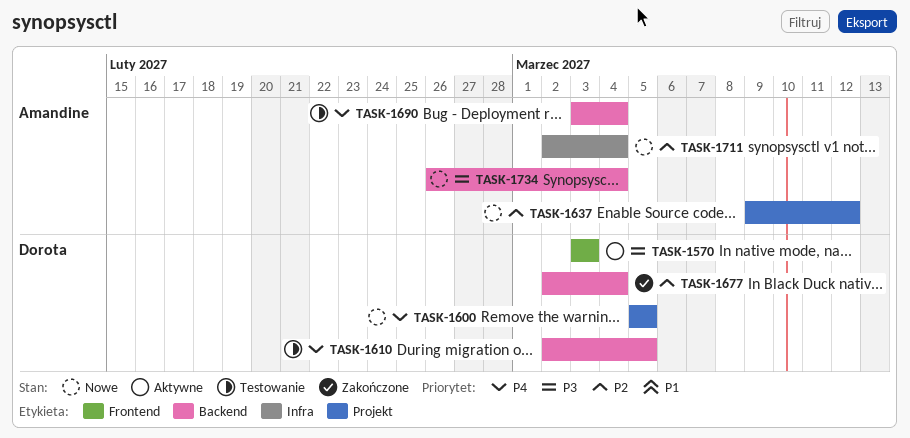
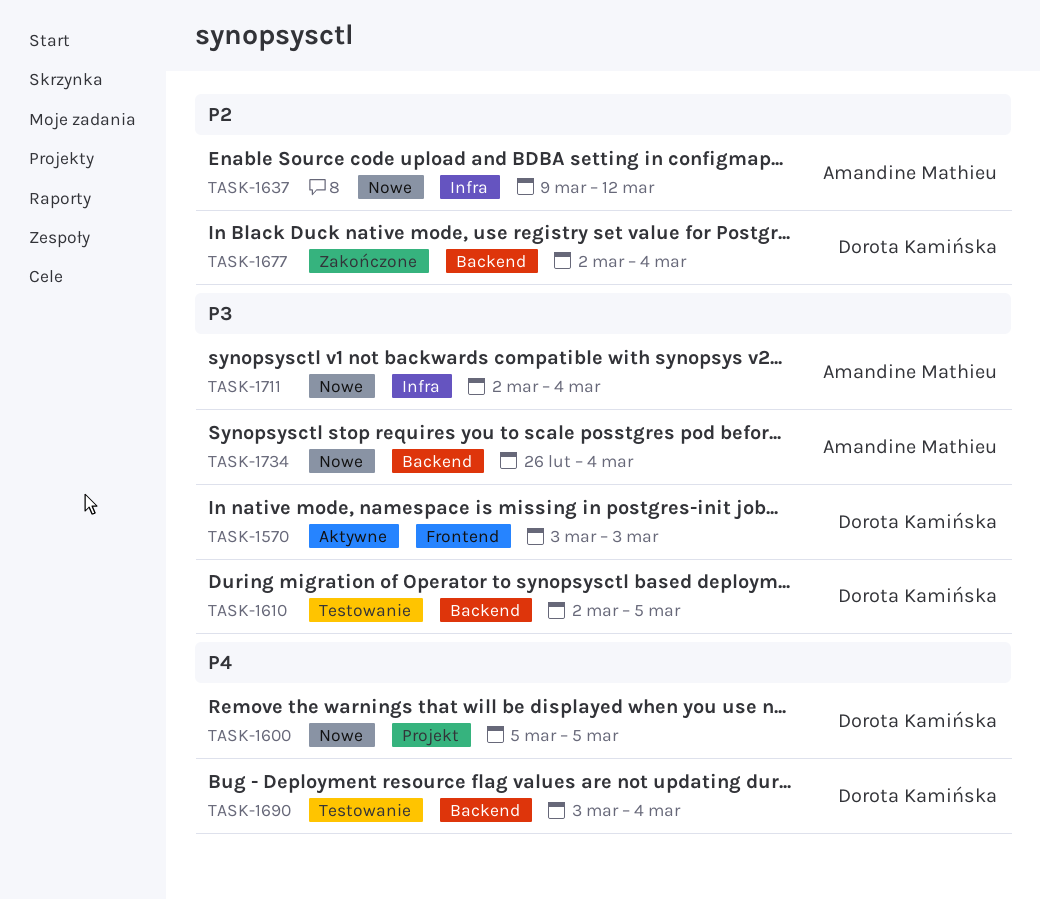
TASK-1610, priority: P4 -> P3
TASK-1637, label: Projekt -> Infra
TASK-1690, owner: Amandine Mathieu -> Dorota Kamińska
TASK-1711, priority: P2 -> P3

